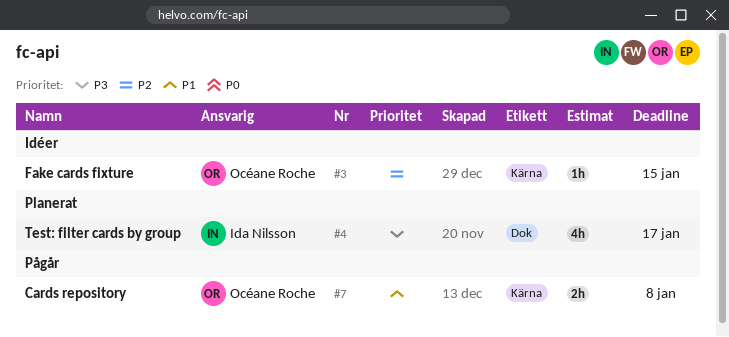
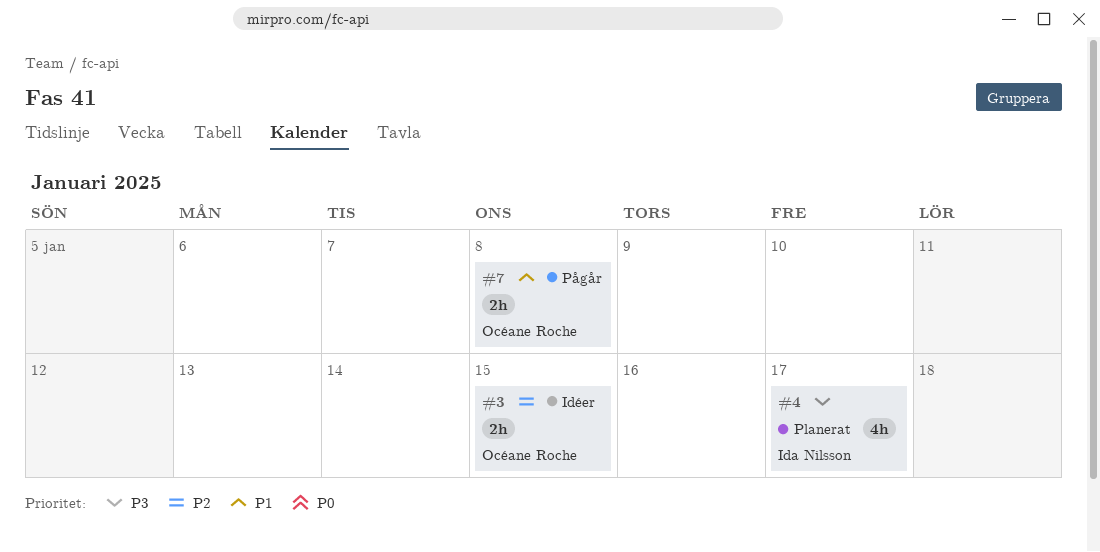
#3, estimate: 1h -> 2h

